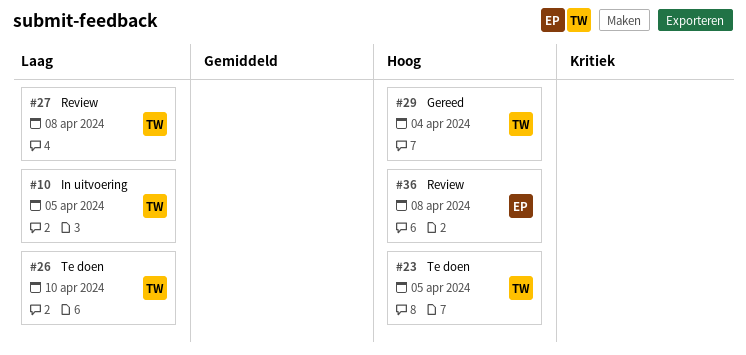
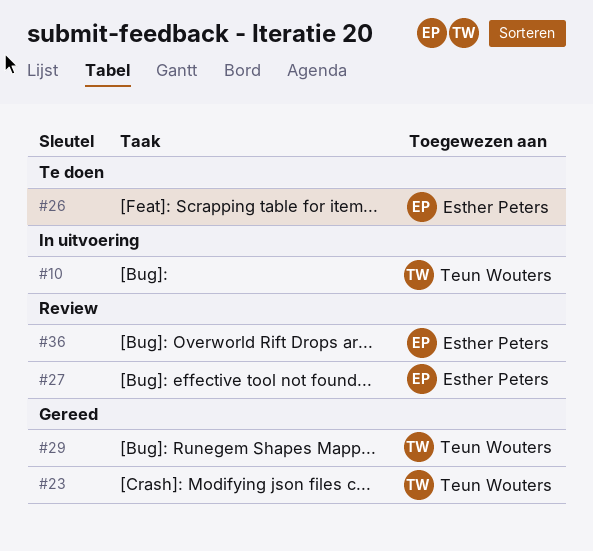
#23, status: Te doen -> Gereed
#26, owner: Teun Wouters -> Esther Peters
#27, owner: Teun Wouters -> Esther Peters

